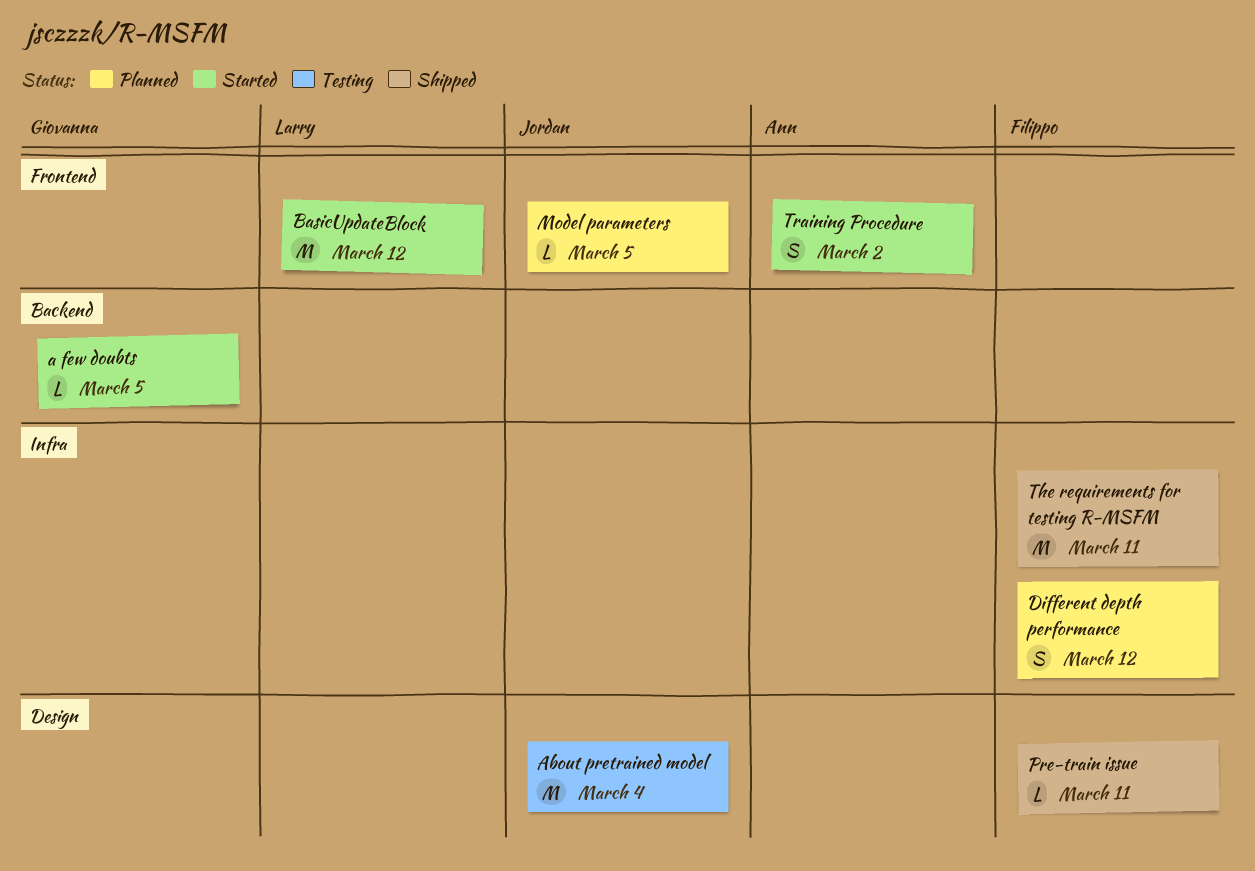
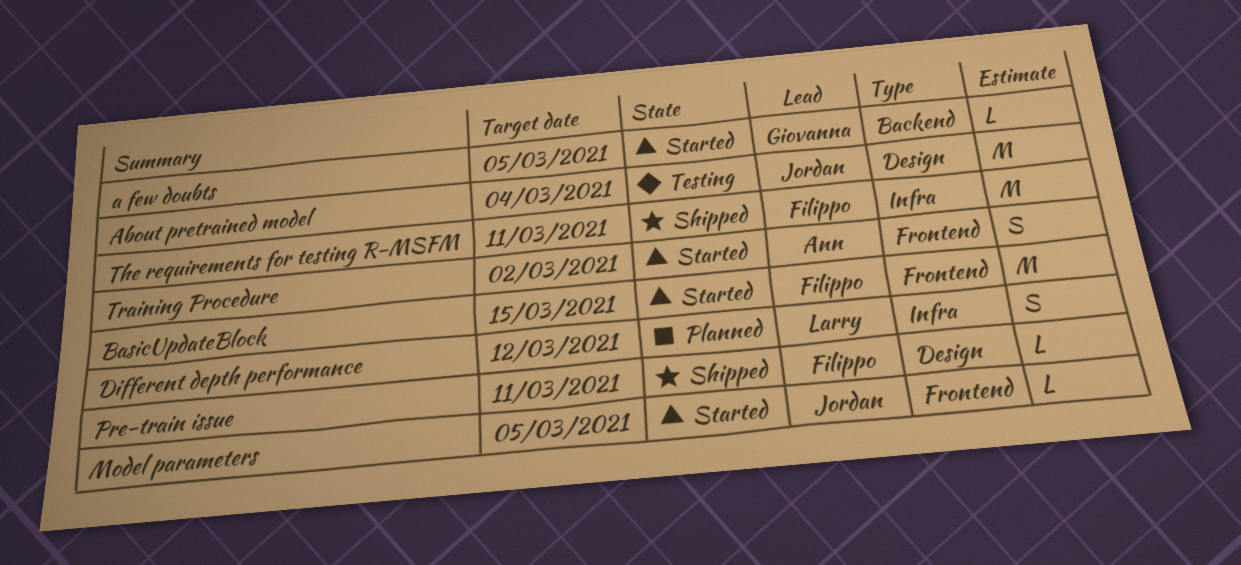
BasicUpdateBlock, owner: Larry -> Filippo
BasicUpdateBlock, due: Mar 12 -> Mar 15
Different depth performance, owner: Filippo -> Larry
Model parameters, status: Planned -> Started

